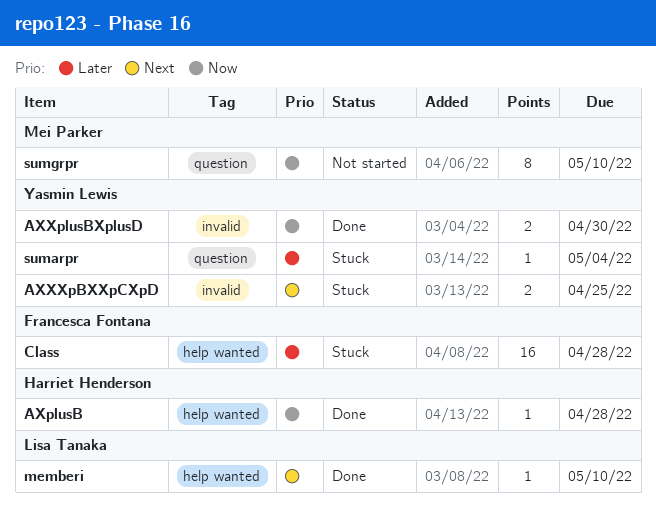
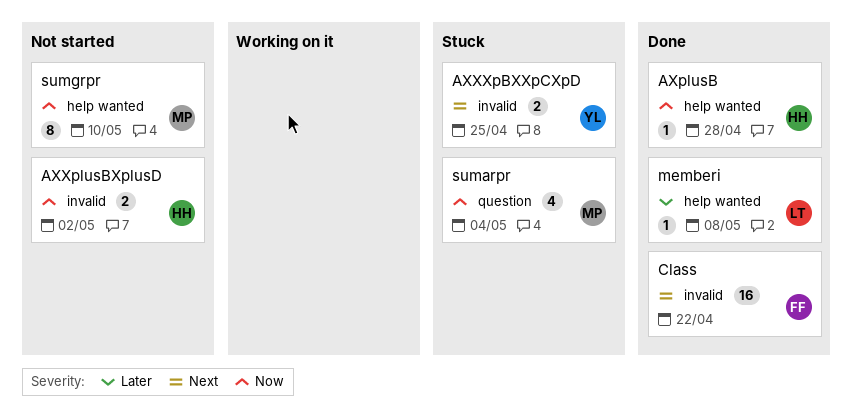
AXXplusBXplusD, status: Done -> Not started
AXXplusBXplusD, owner: Yasmin Lewis -> Harriet Henderson
AXXplusBXplusD, due: Apr 30 -> May 2
Class, status: Stuck -> Done
Class, priority: Later -> Next
Class, label: help wanted -> invalid
Class, due: Apr 28 -> Apr 22
memberi, priority: Next -> Later
memberi, due: May 10 -> May 8
sumarpr, owner: Yasmin Lewis -> Mei Parker
sumarpr, priority: Later -> Now
sumarpr, estimate: 1 -> 4
sumgrpr, label: question -> help wanted

